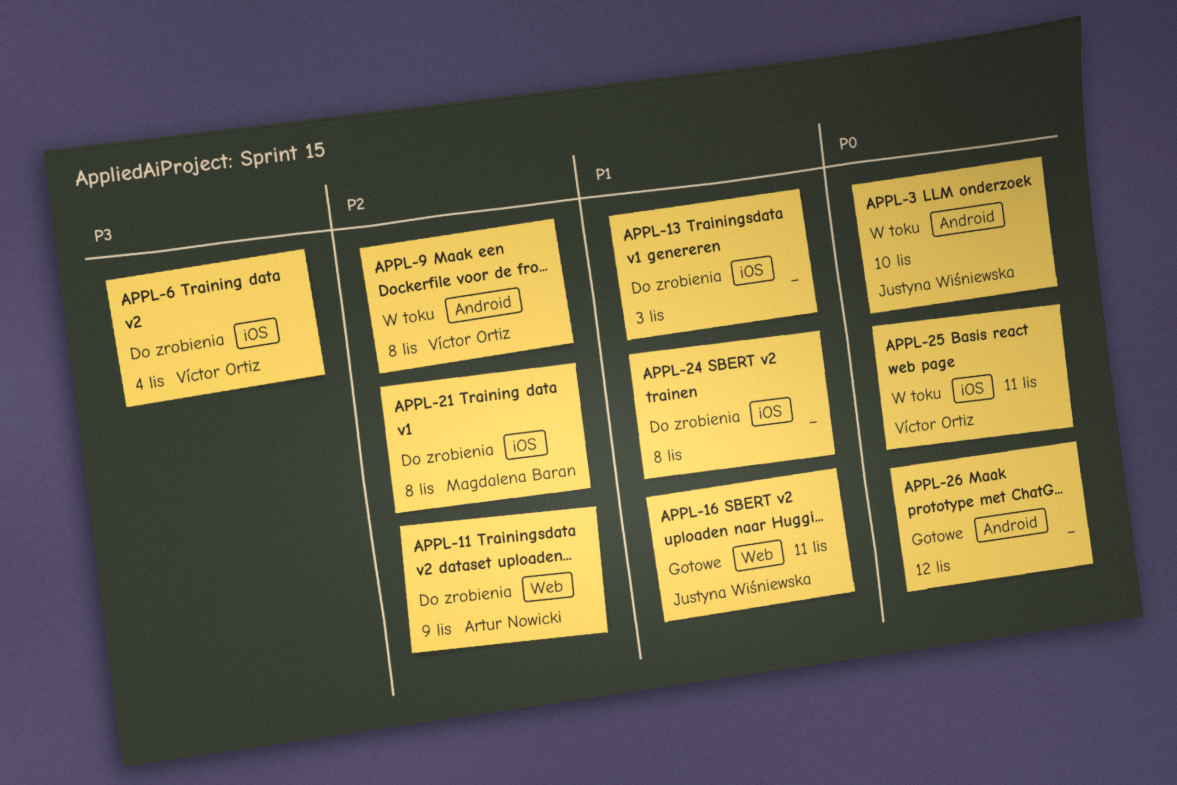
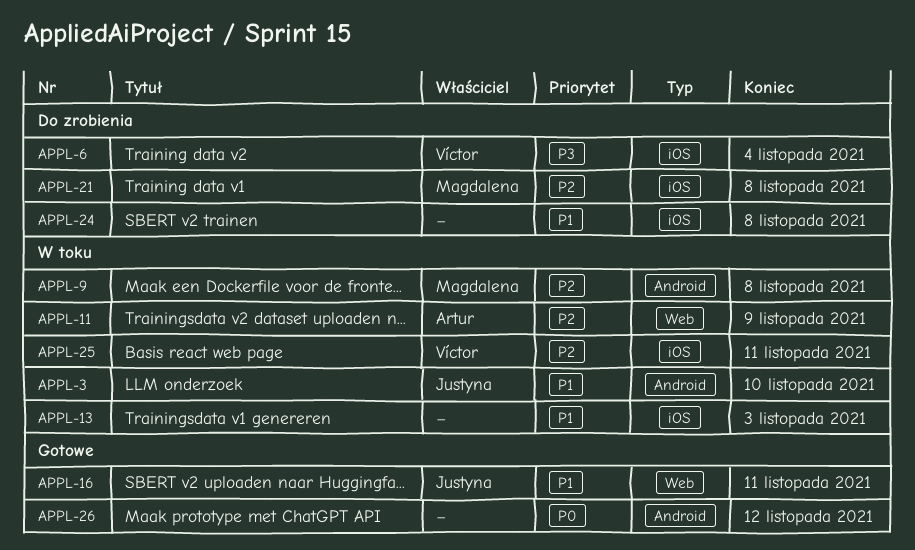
APPL-3, priority: P0 -> P1
APPL-9, owner: Víctor Ortiz -> Magdalena Baran
APPL-11, status: Do zrobienia -> W toku
APPL-13, status: Do zrobienia -> W toku
APPL-25, priority: P0 -> P2

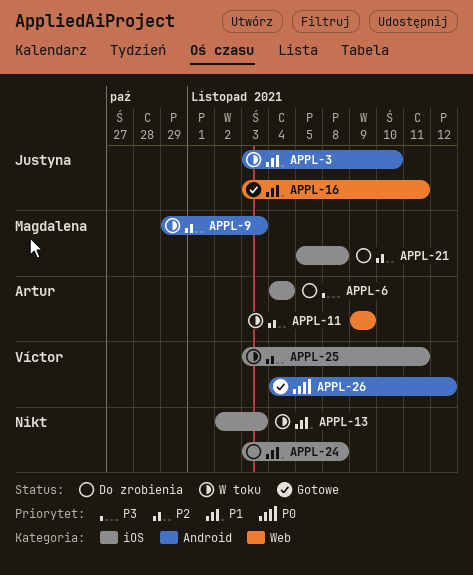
APPL-6, owner: Víctor -> Artur
APPL-9, due: Nov 8 -> Nov 3
APPL-26, owner: none -> Víctor

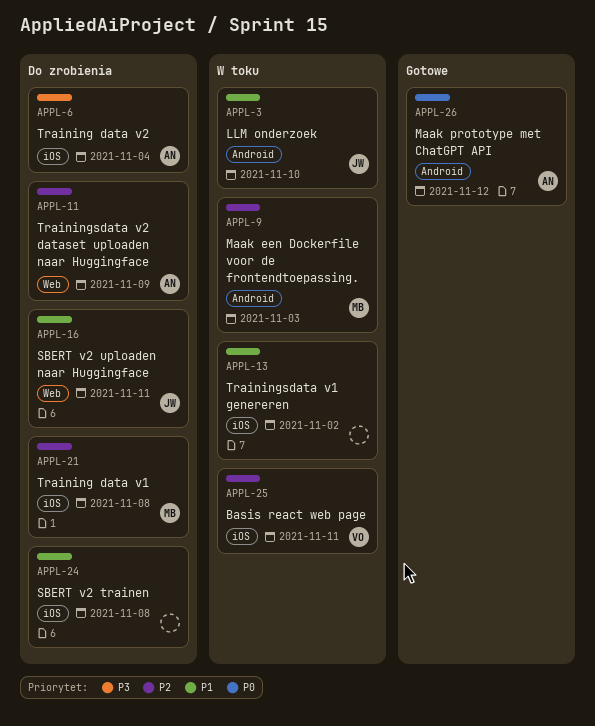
APPL-11, status: W toku -> Do zrobienia
APPL-13, due: Nov 3 -> Nov 2
APPL-16, status: Gotowe -> Do zrobienia
APPL-26, owner: Víctor -> Artur

